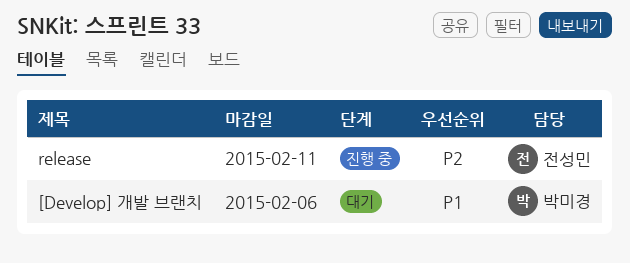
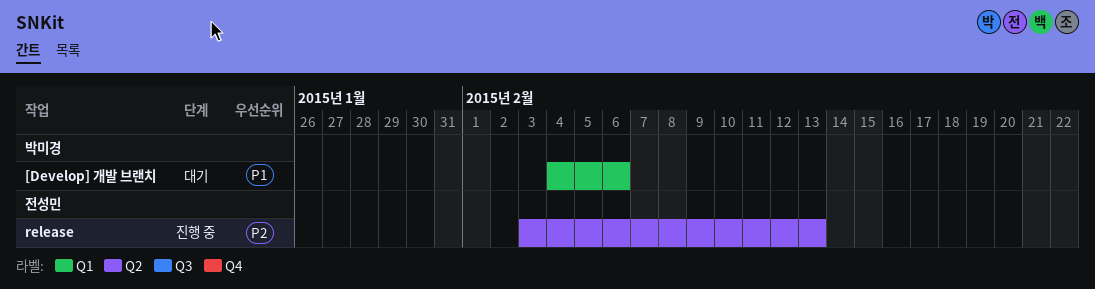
release, due: Feb 11 -> Feb 13

